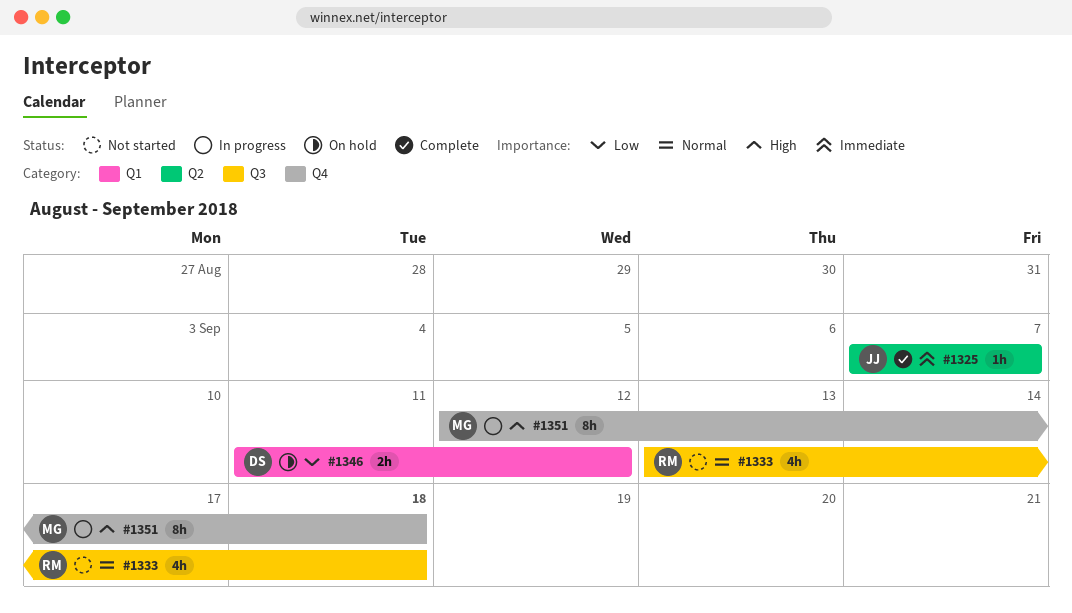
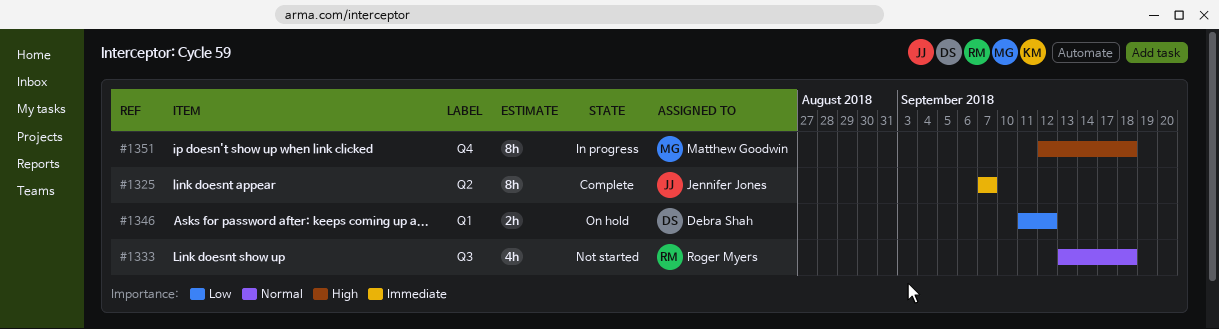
#1325, estimate: 1h -> 8h

